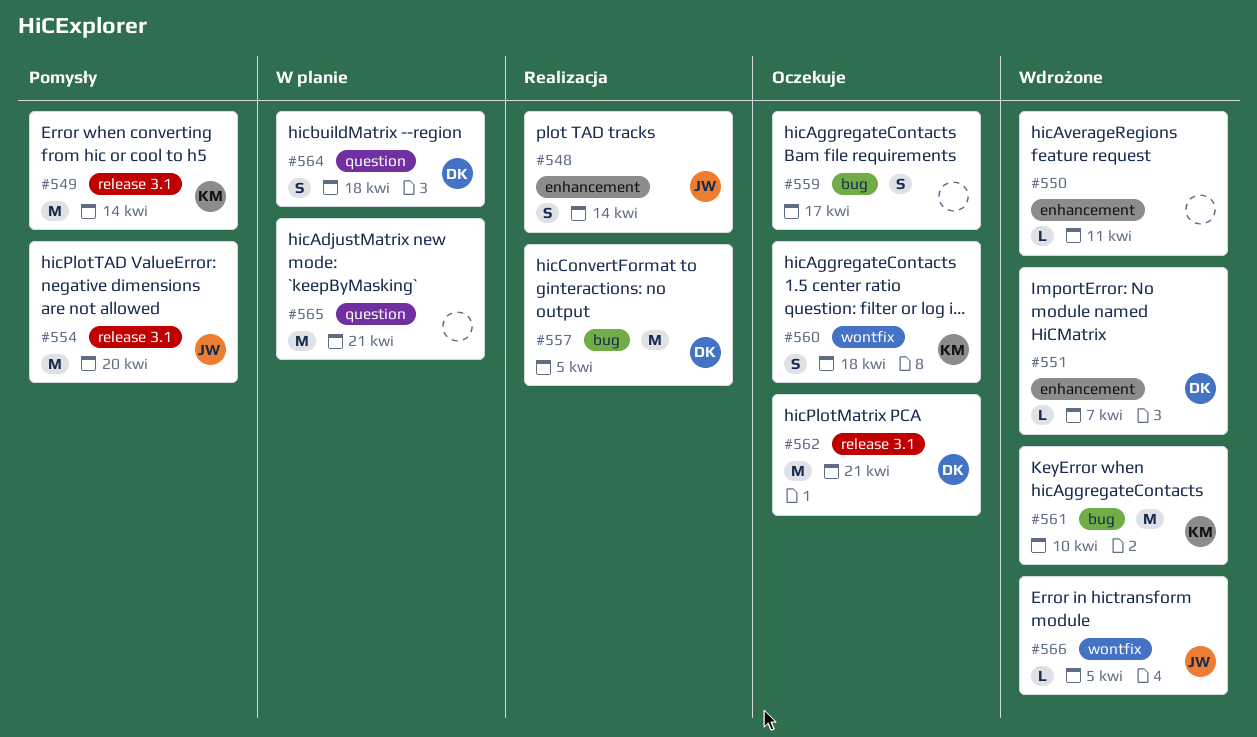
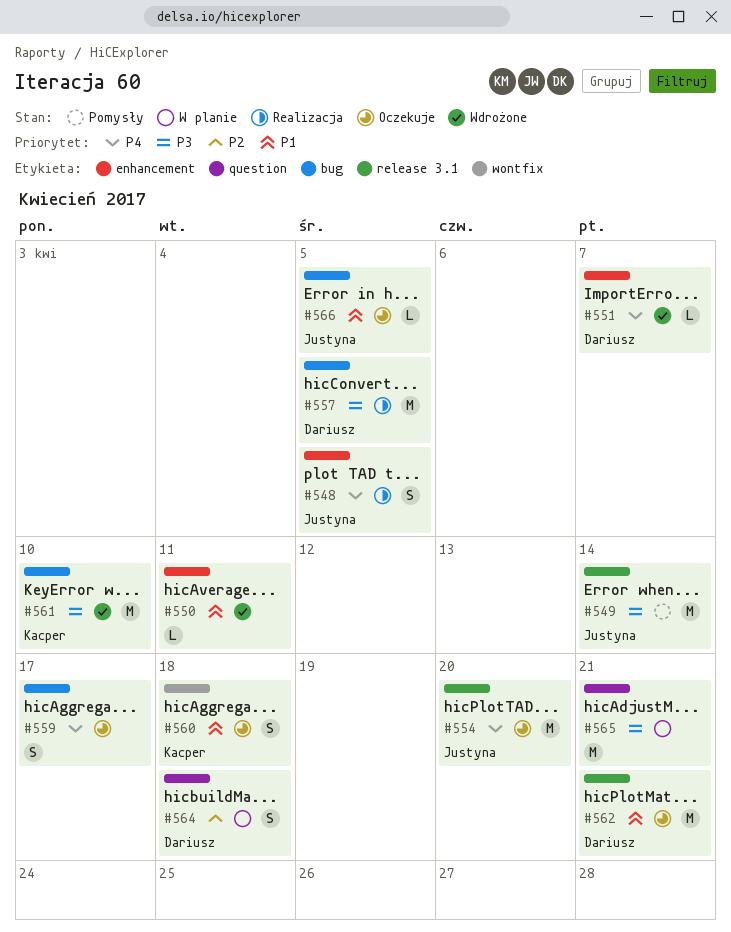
#548, due: Apr 14 -> Apr 5
#549, owner: Kacper -> Justyna
#554, status: Pomysły -> Oczekuje
#566, status: Wdrożone -> Oczekuje
#566, label: wontfix -> bug

